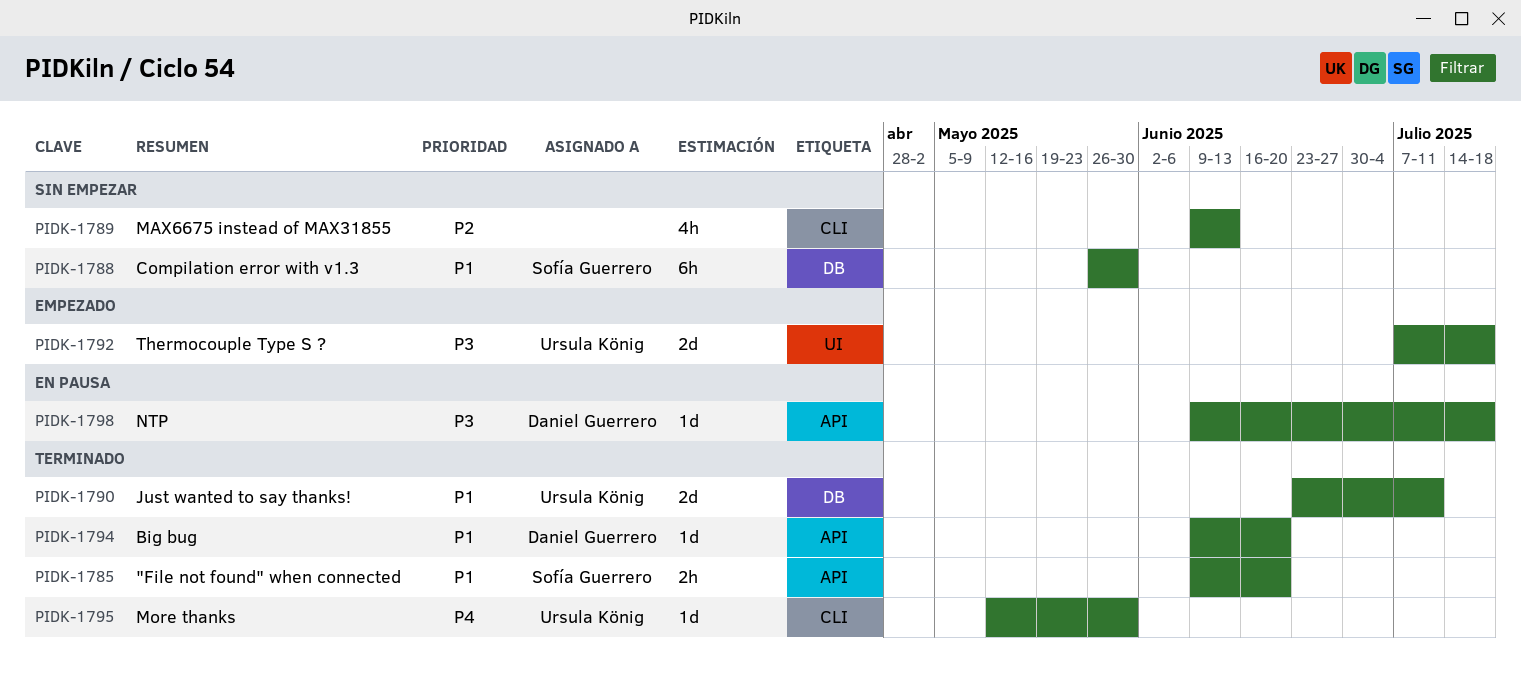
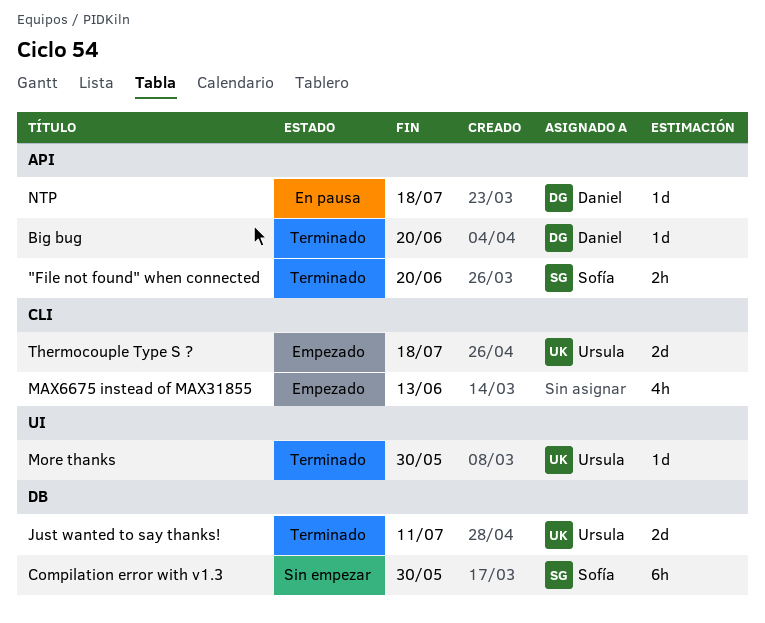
MAX6675 instead of MAX31855, status: Sin empezar -> Empezado
More thanks, label: CLI -> UI
Thermocouple Type S ?, label: UI -> CLI

